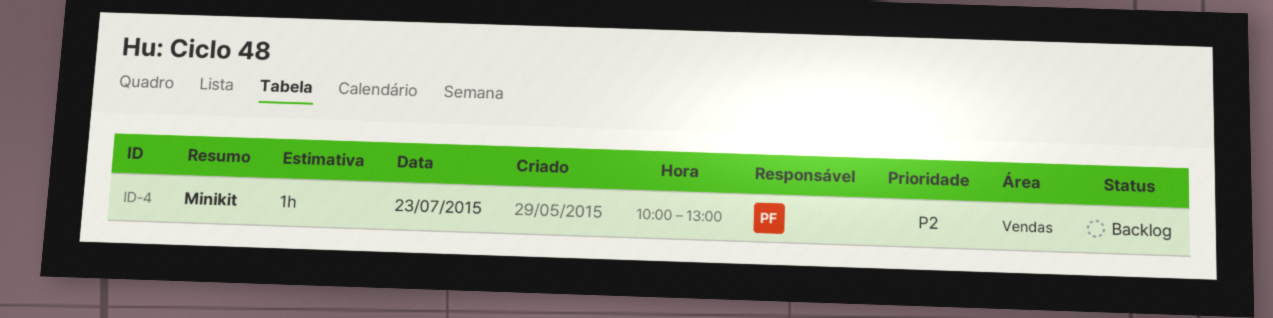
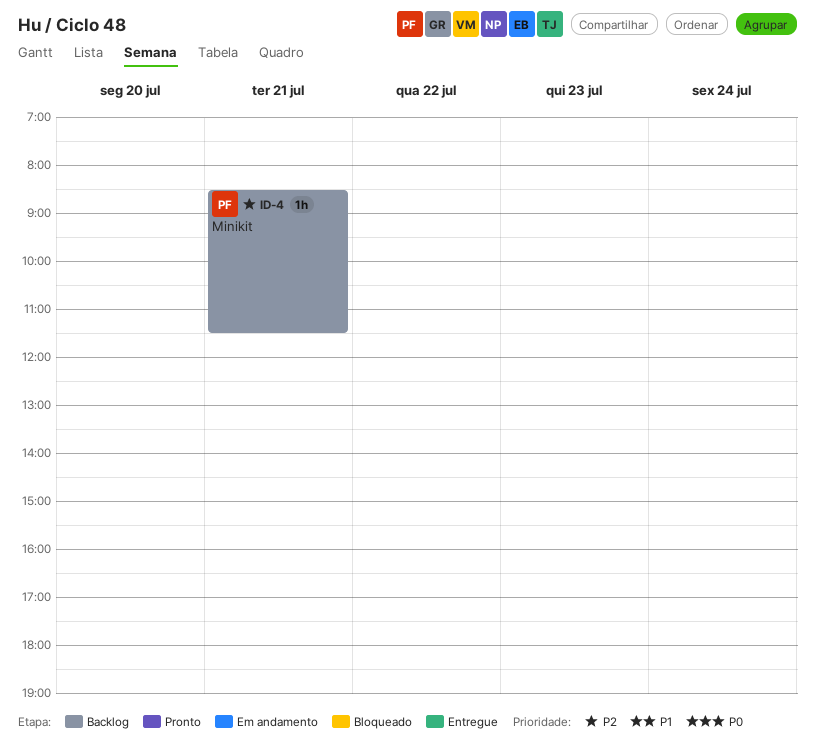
ID-4, day: Jul 23 -> Jul 21
ID-4, begins: 10:00 -> 08:30
ID-4, ends: 13:00 -> 11:30

